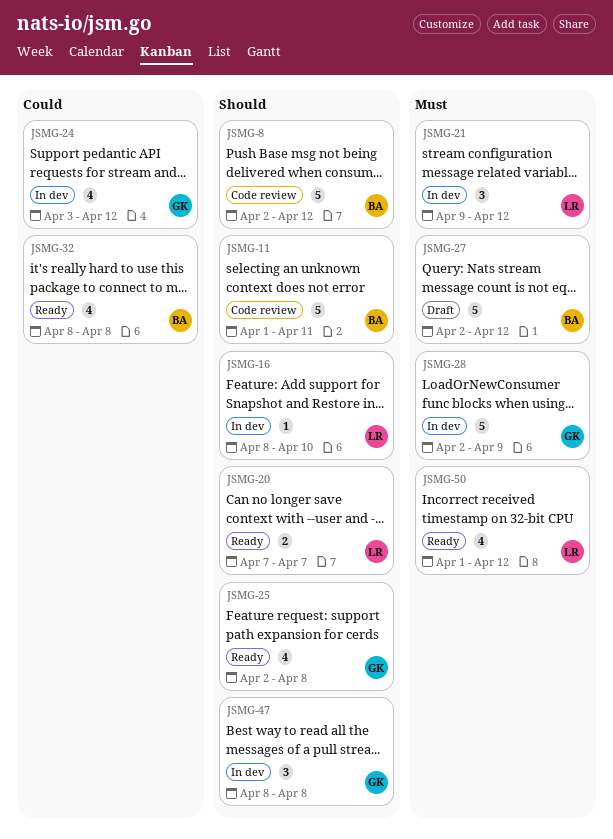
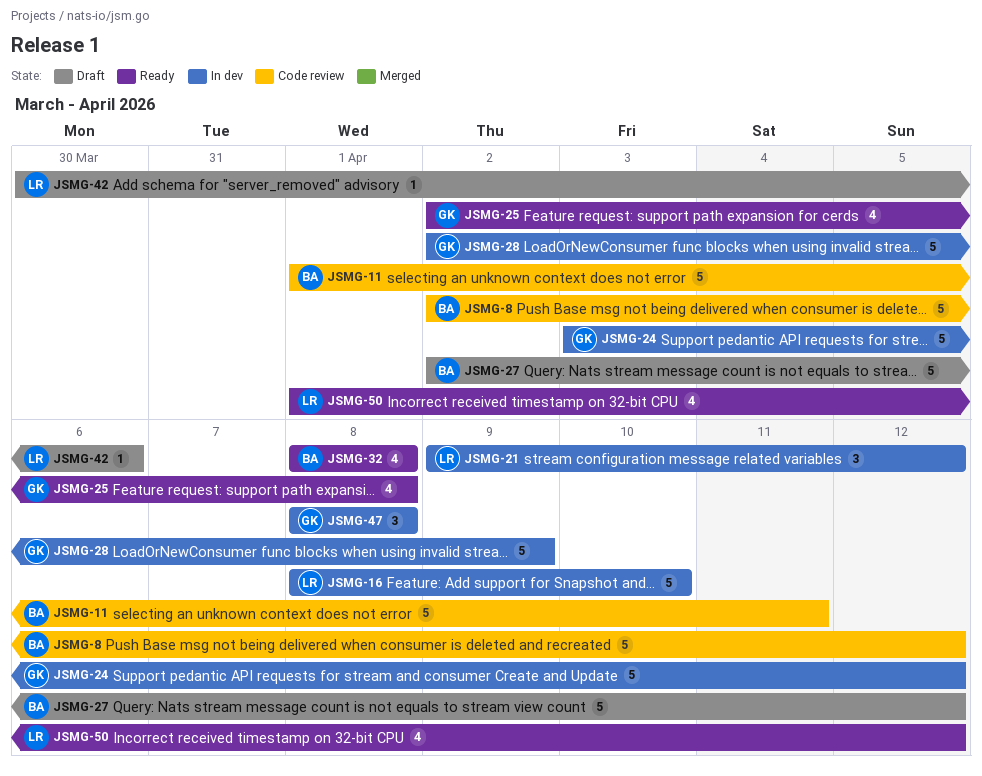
JSMG-16, estimate: 1 -> 5
JSMG-20: present -> none
JSMG-24, estimate: 4 -> 5
JSMG-42: none -> present

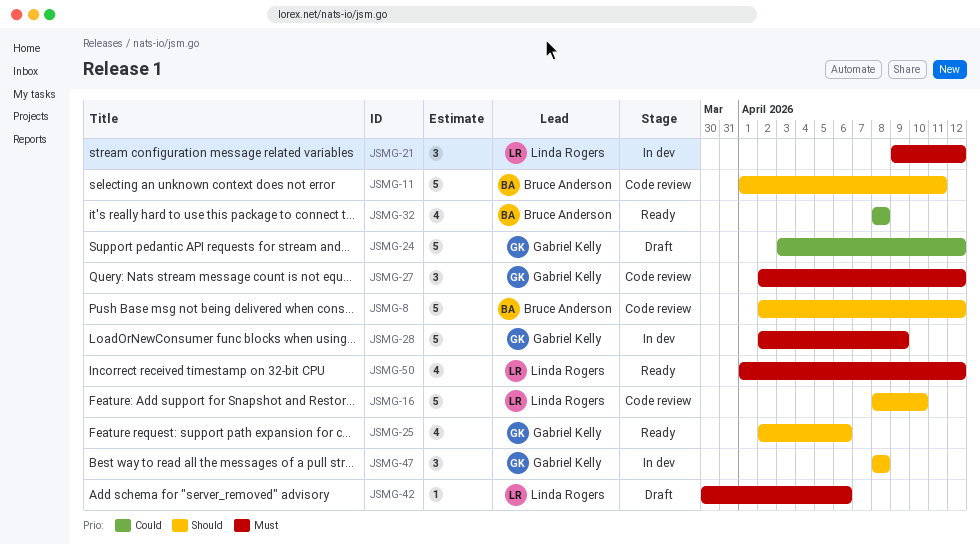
JSMG-16, status: In dev -> Code review
JSMG-24, status: In dev -> Draft
JSMG-25, due: Apr 8 -> Apr 6
JSMG-27, status: Draft -> Code review
JSMG-27, owner: Bruce Anderson -> Gabriel Kelly
JSMG-27, estimate: 5 -> 3

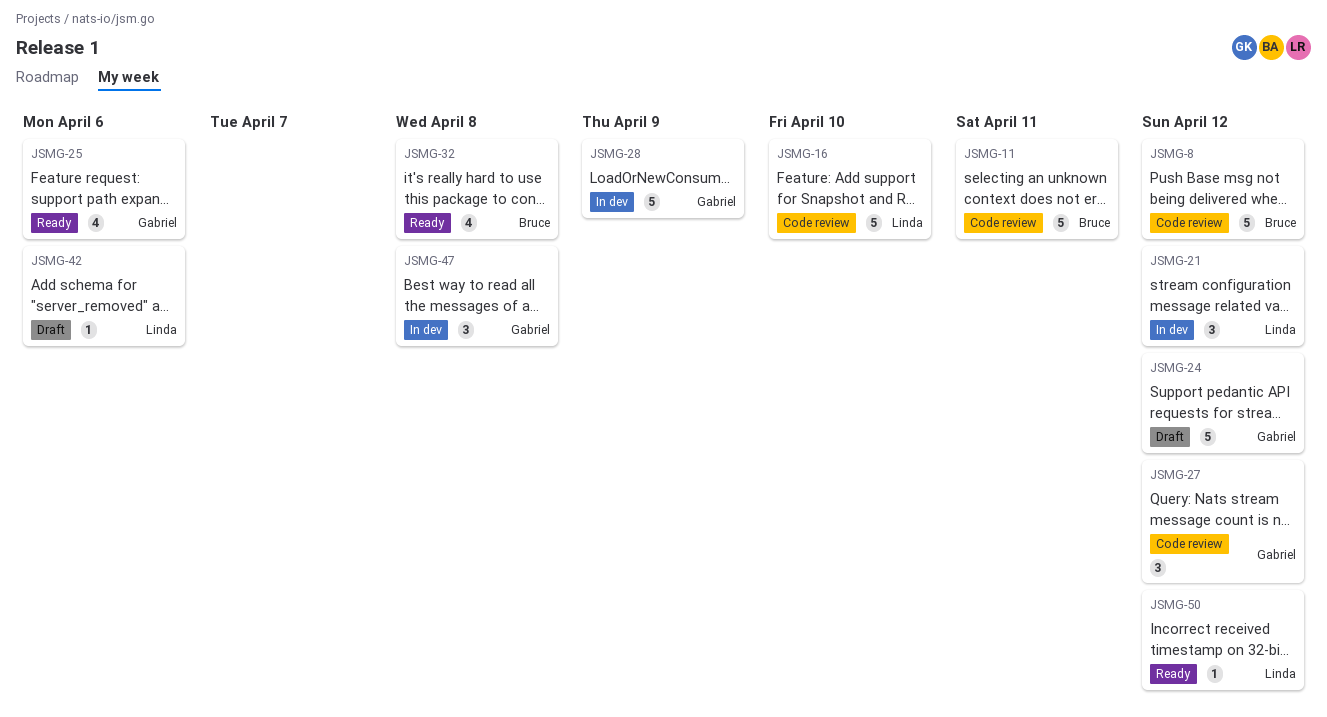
JSMG-50, estimate: 4 -> 1

